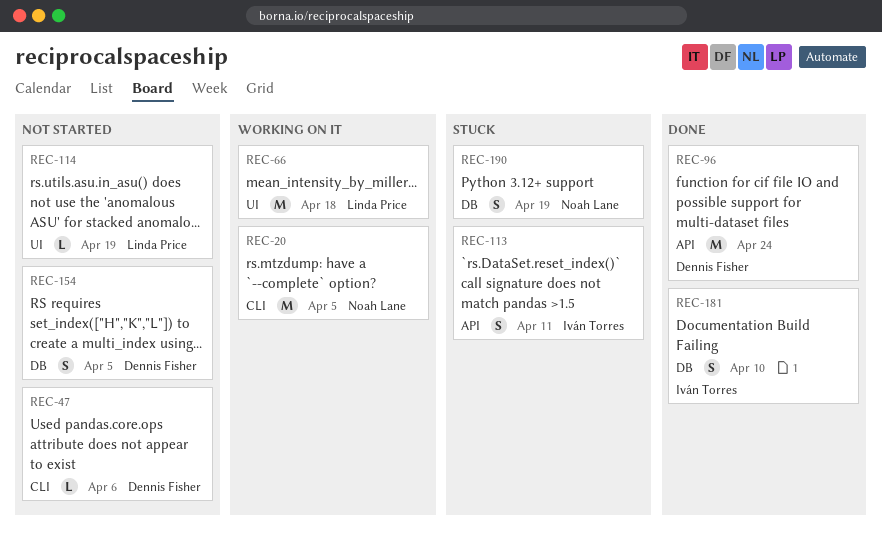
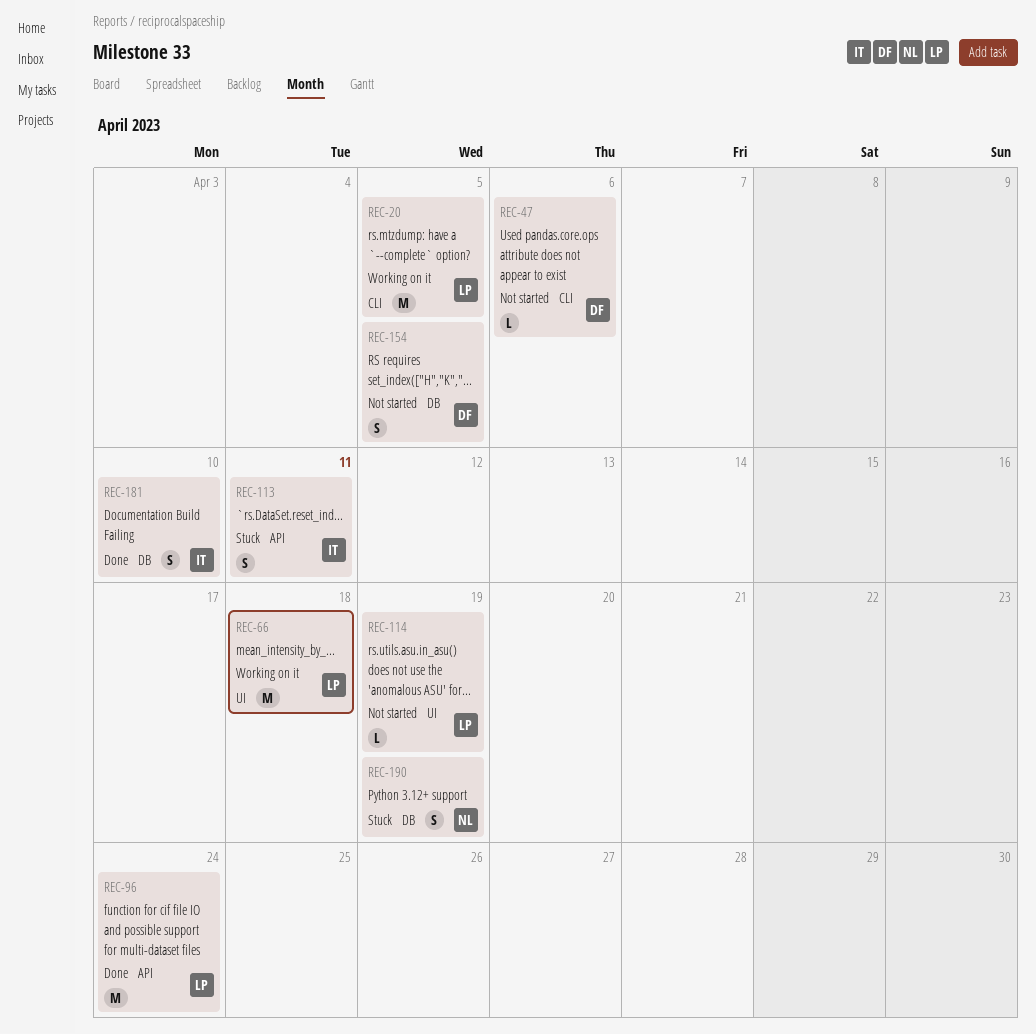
REC-20, owner: Noah Lane -> Linda Price
REC-96, owner: Dennis Fisher -> Linda Price

